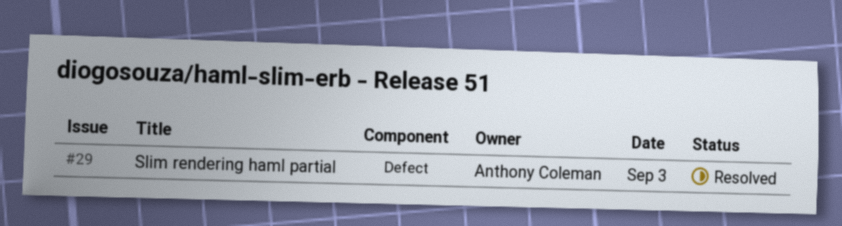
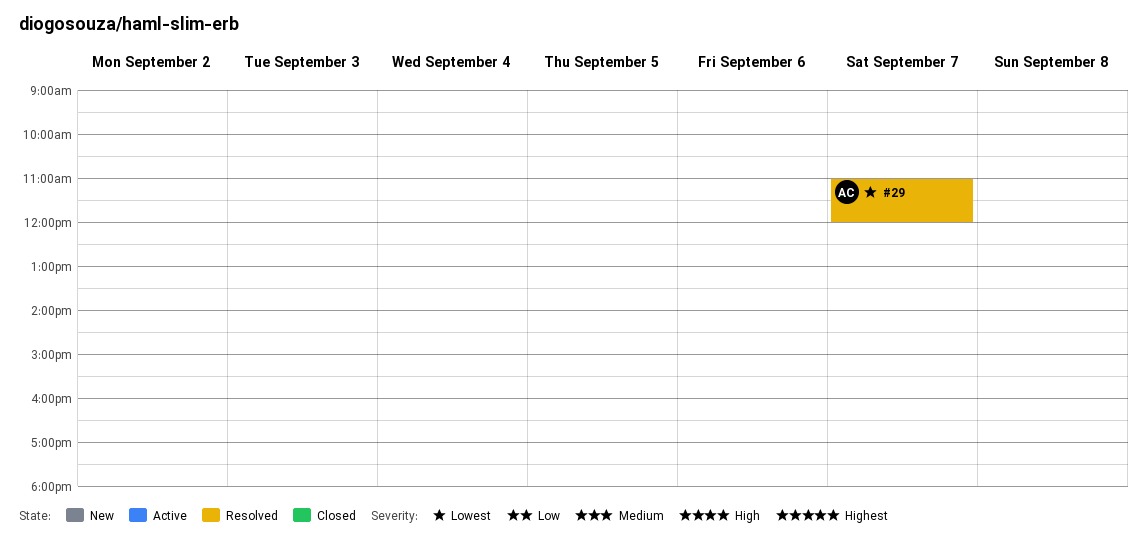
#29, day: Sep 3 -> Sep 7

